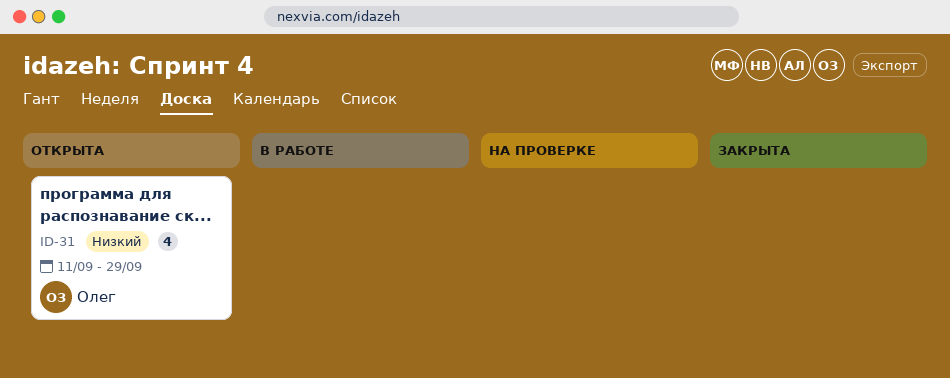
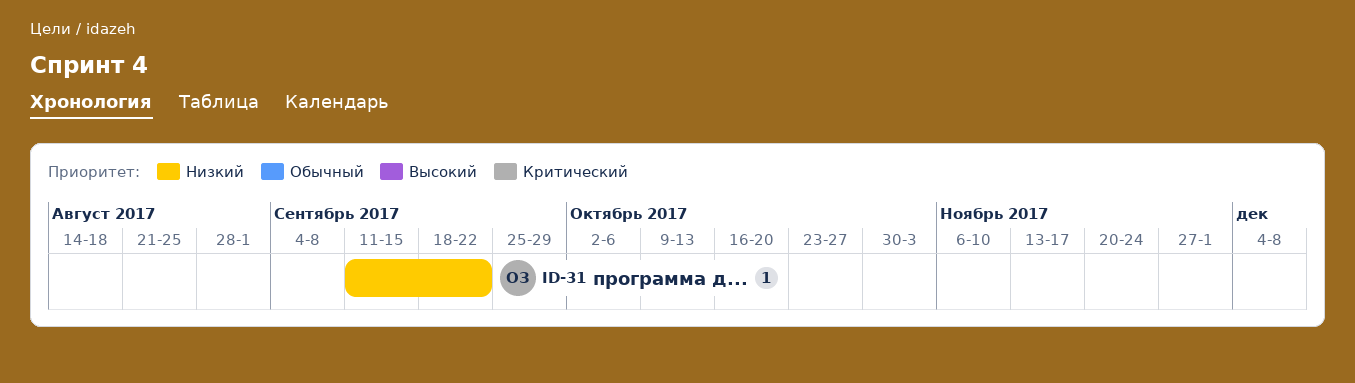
ID-31, estimate: 4 -> 1
ID-31, due: Sep 29 -> Sep 22

